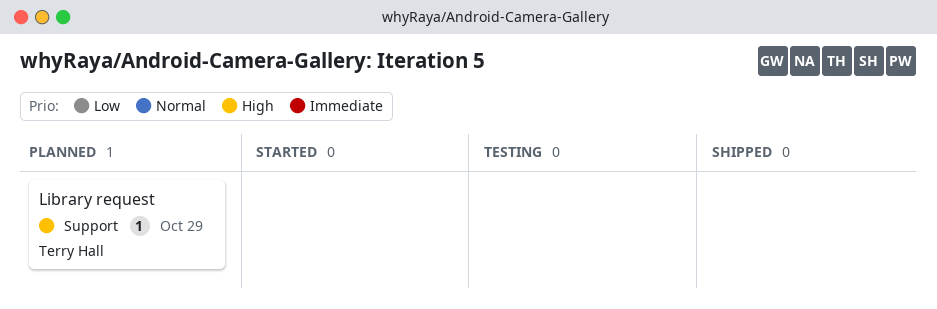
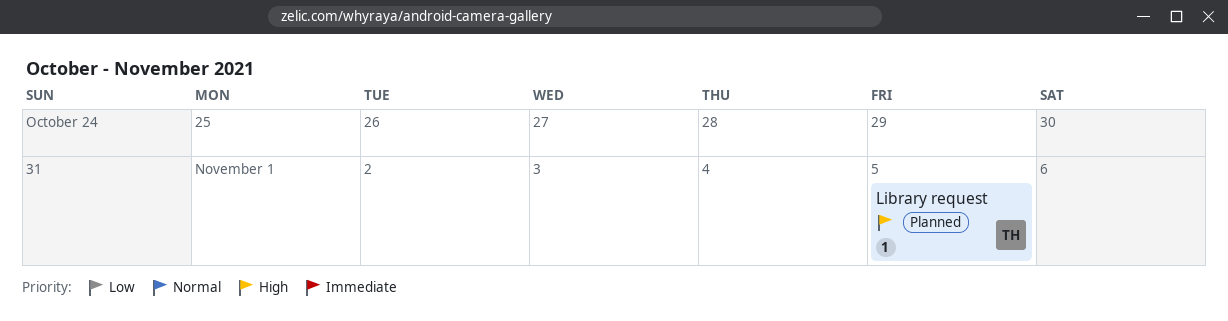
Library request, due: Oct 29 -> Nov 5

